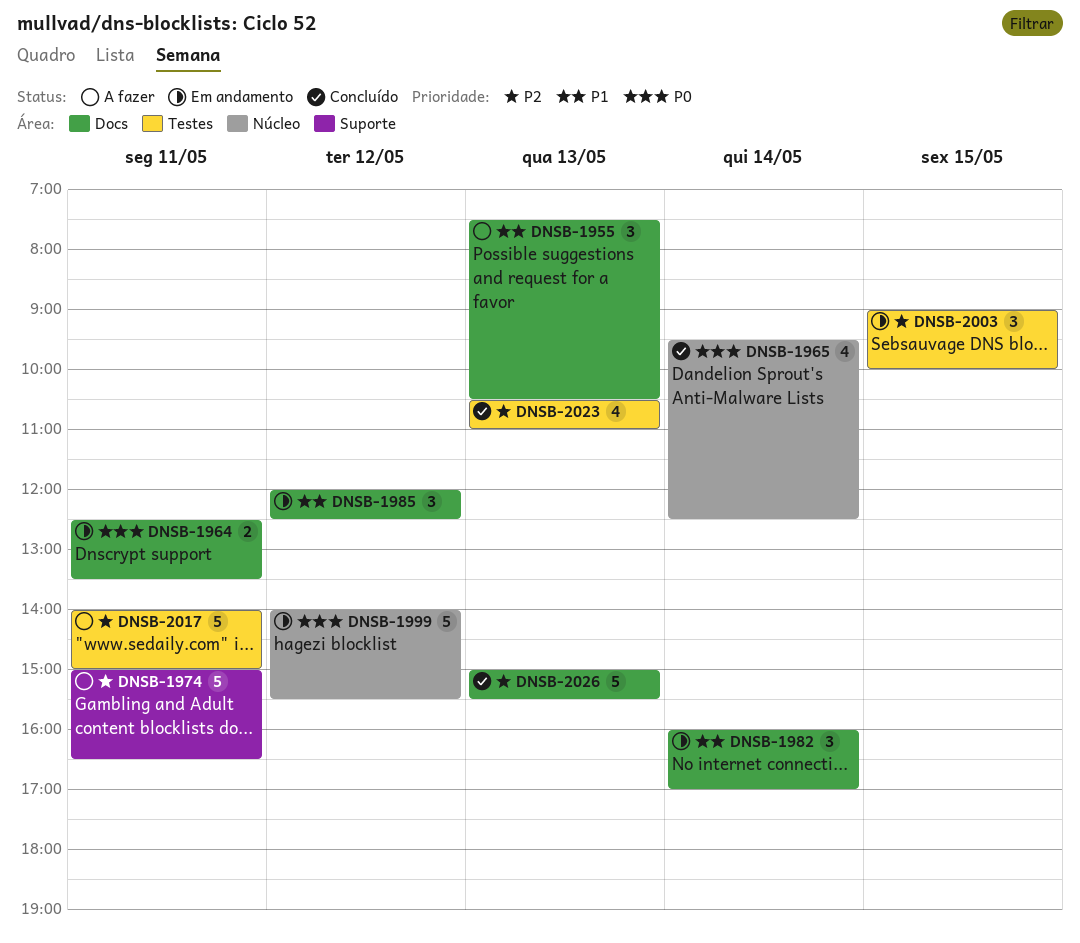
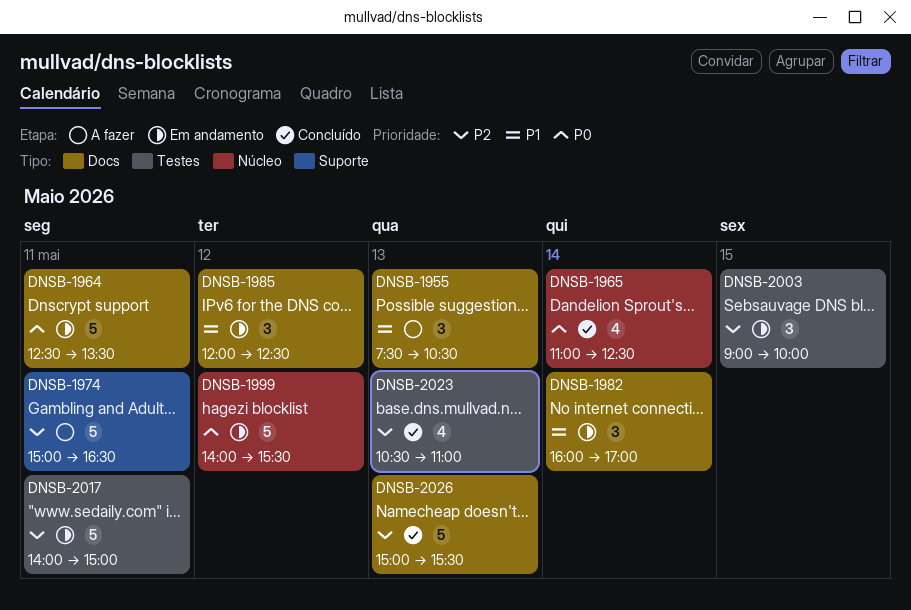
DNSB-1964, estimate: 2 -> 5
DNSB-1965, begins: 09:30 -> 11:00
DNSB-2017, status: A fazer -> Em andamento

